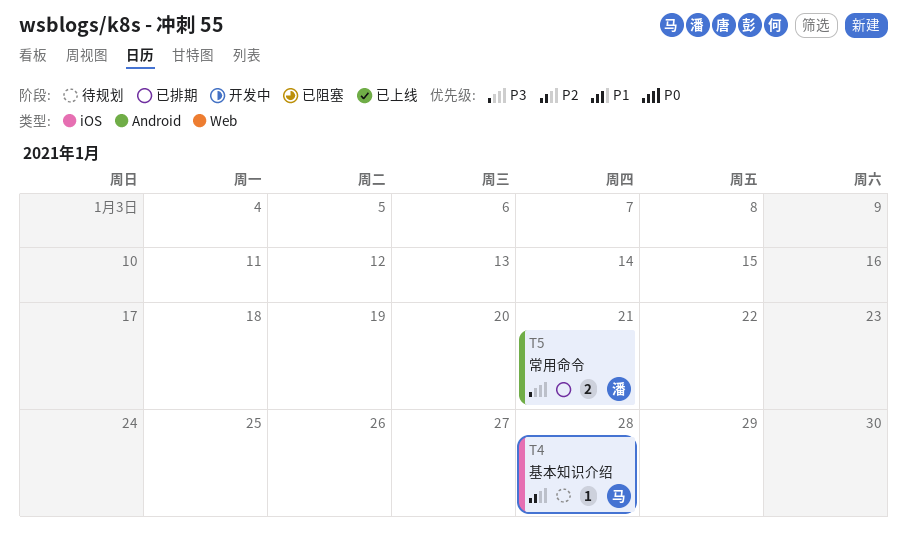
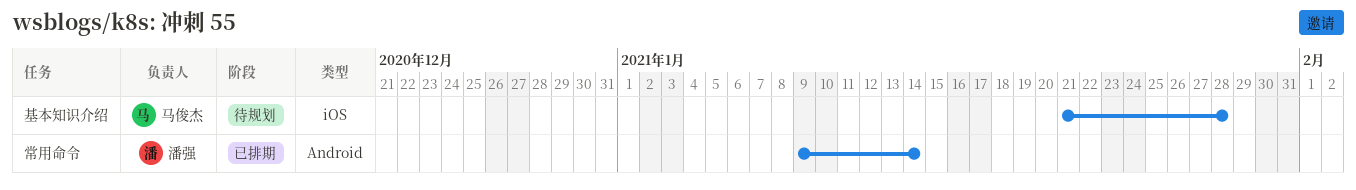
常用命令, due: Jan 21 -> Jan 14

